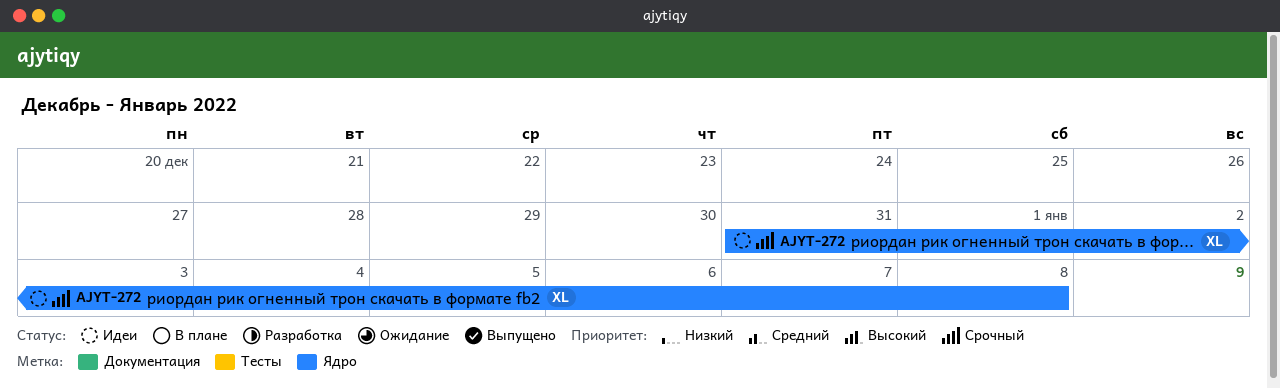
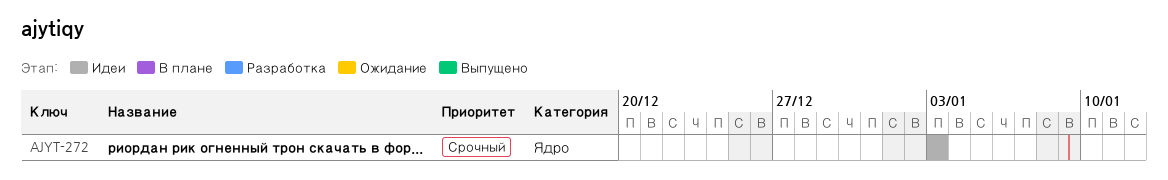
AJYT-272, start: Dec 31 -> Jan 3
AJYT-272, due: Jan 8 -> Jan 3

